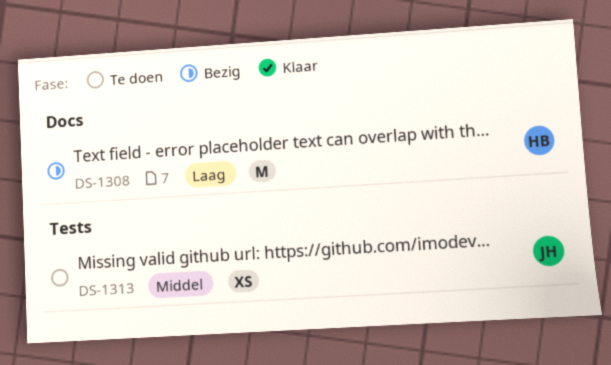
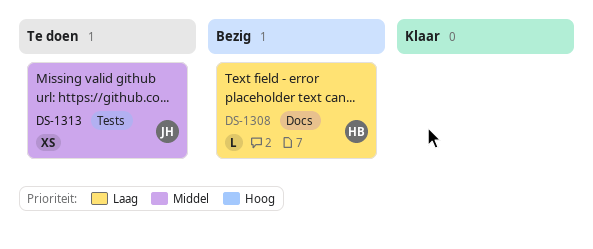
DS-1308, estimate: M -> L

